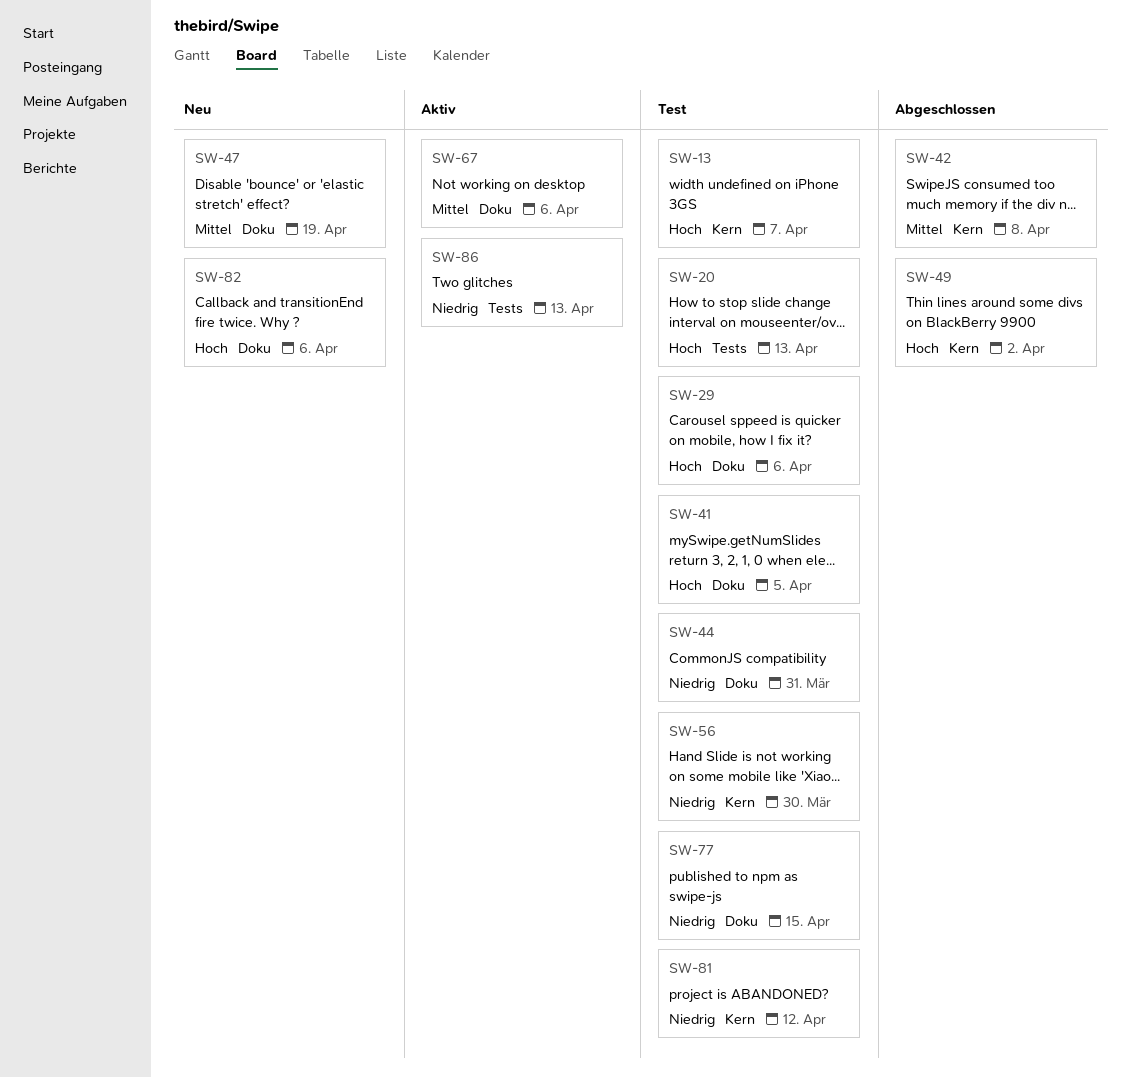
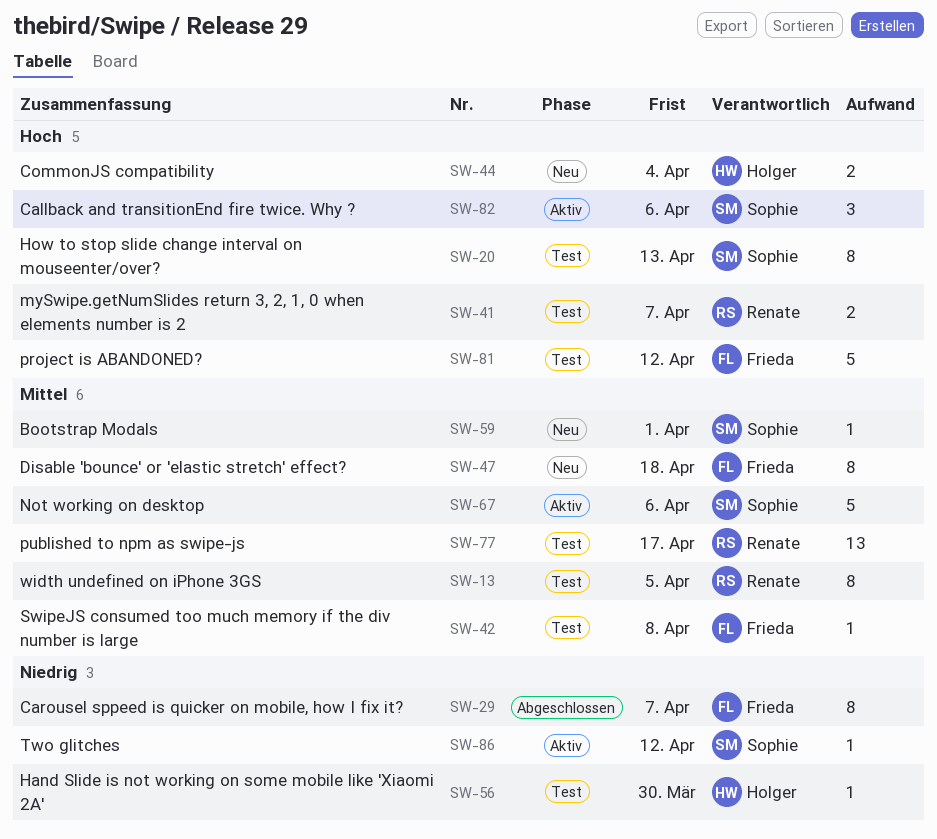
SW-13, priority: Hoch -> Mittel
SW-13, due: Apr 7 -> Apr 5
SW-29, status: Test -> Abgeschlossen
SW-29, priority: Hoch -> Niedrig
SW-29, due: Apr 6 -> Apr 7
SW-41, due: Apr 5 -> Apr 7
SW-42, status: Abgeschlossen -> Test
SW-44, status: Test -> Neu
SW-44, priority: Niedrig -> Hoch
SW-44, due: Mar 31 -> Apr 4
SW-47, due: Apr 19 -> Apr 18
SW-49: present -> none
SW-59: none -> present
SW-77, priority: Niedrig -> Mittel
SW-77, due: Apr 15 -> Apr 17
SW-81, priority: Niedrig -> Hoch
SW-82, status: Neu -> Aktiv
SW-86, due: Apr 13 -> Apr 12

